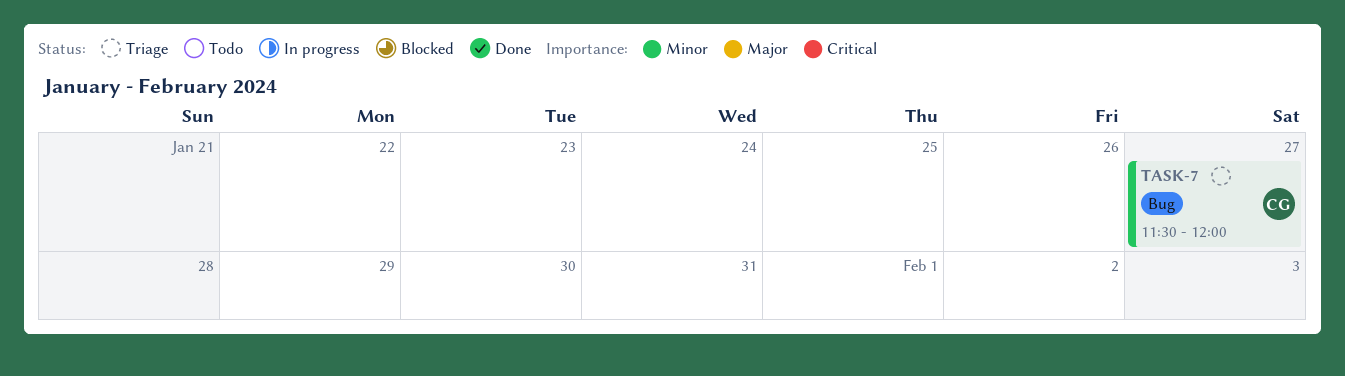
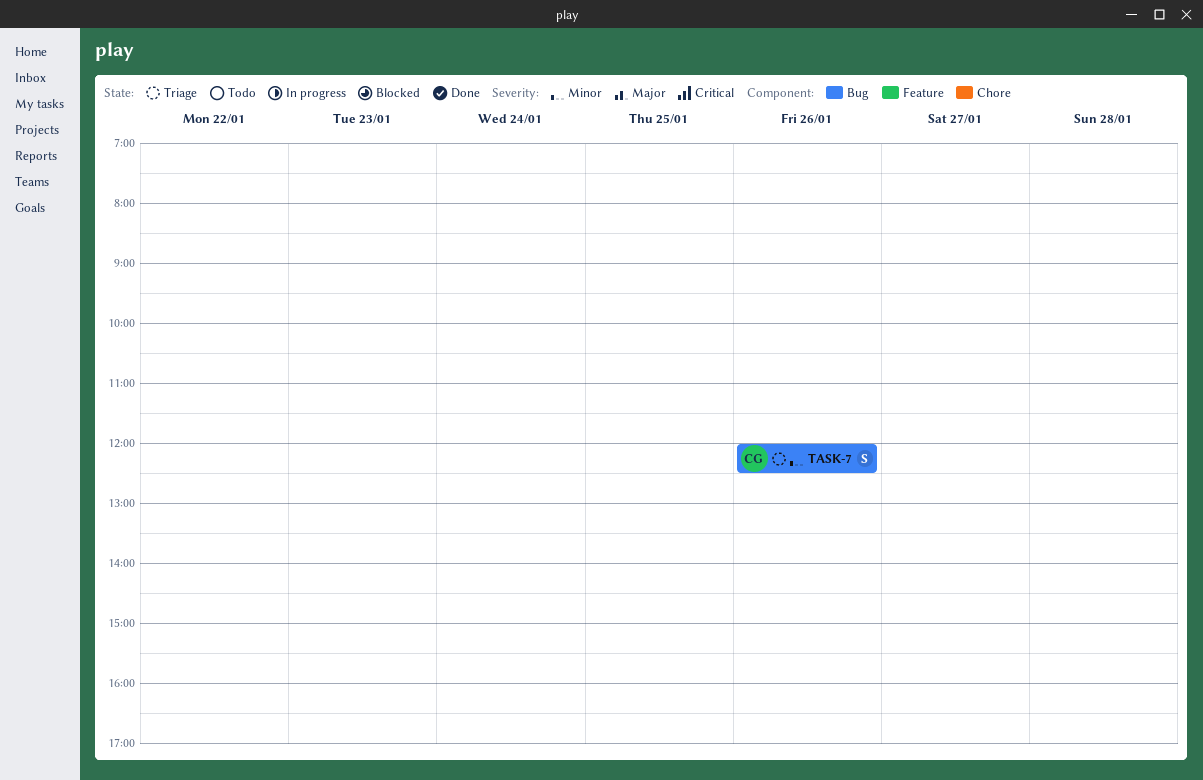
TASK-7, day: Jan 27 -> Jan 26
TASK-7, begins: 11:30 -> 12:00
TASK-7, ends: 12:00 -> 12:30

